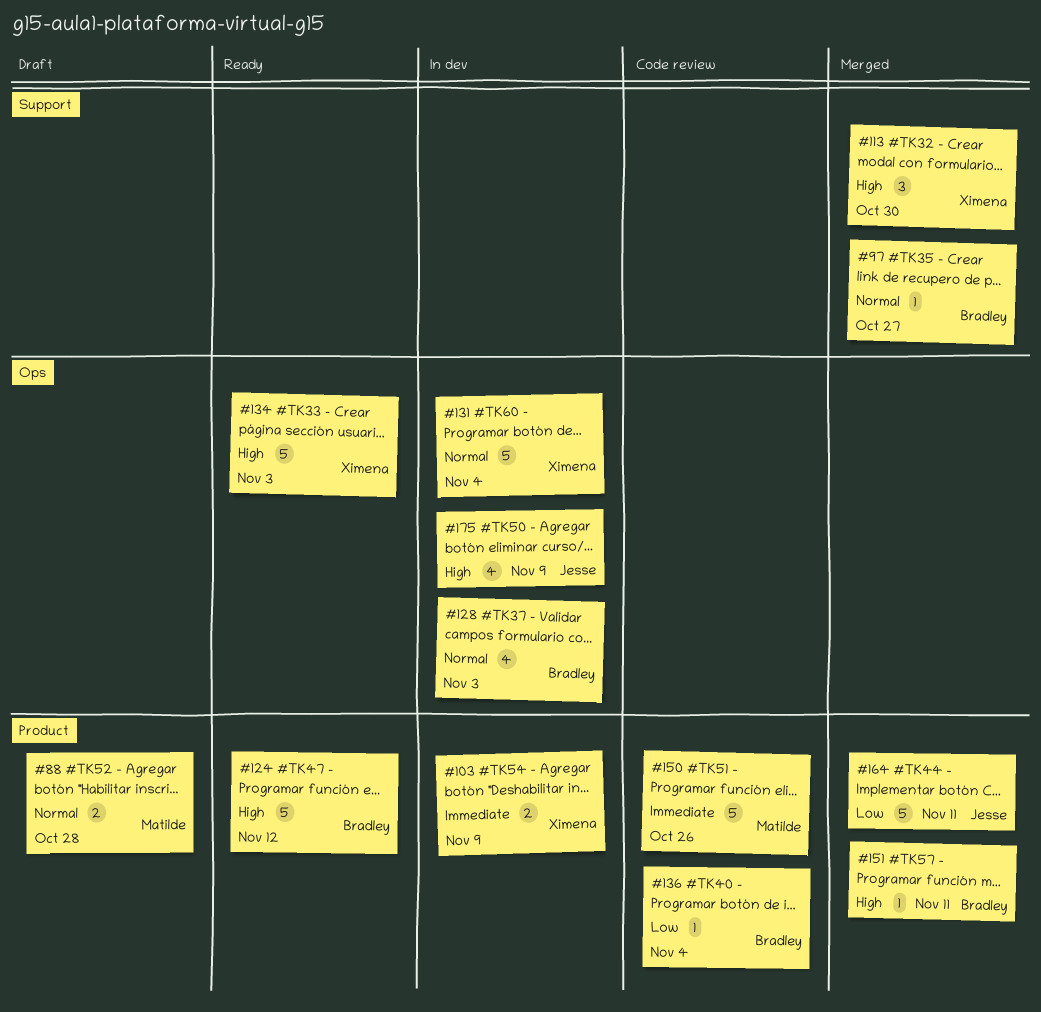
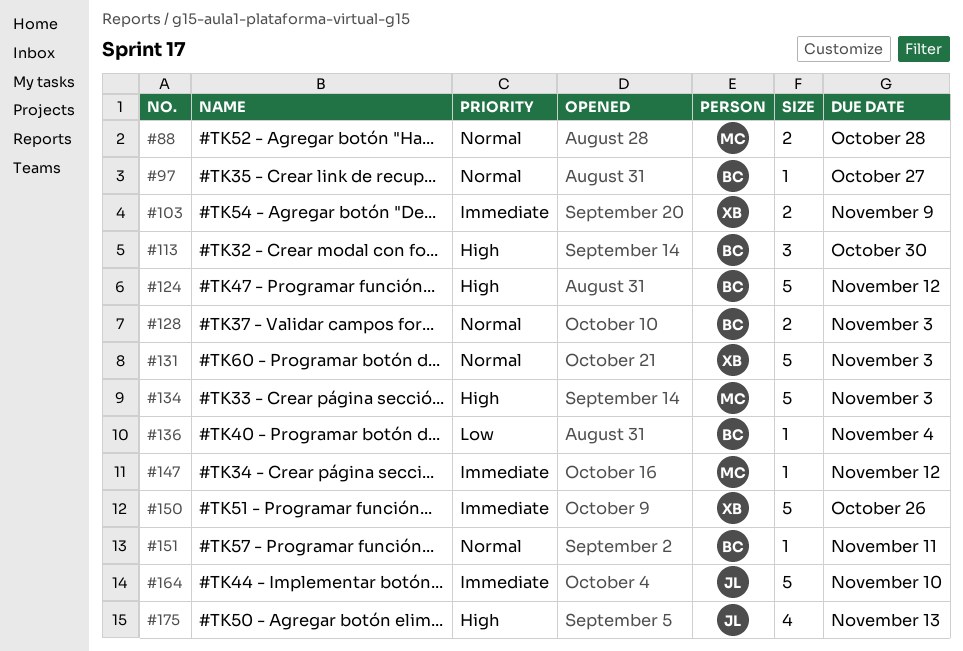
#113, owner: Ximena -> Bradley
#128, estimate: 4 -> 2
#131, due: Nov 4 -> Nov 3
#134, owner: Ximena -> Matilde
#147: none -> present
#150, owner: Matilde -> Ximena
#151, priority: High -> Normal
#164, priority: Low -> Immediate
#164, due: Nov 11 -> Nov 10
#175, due: Nov 9 -> Nov 13

